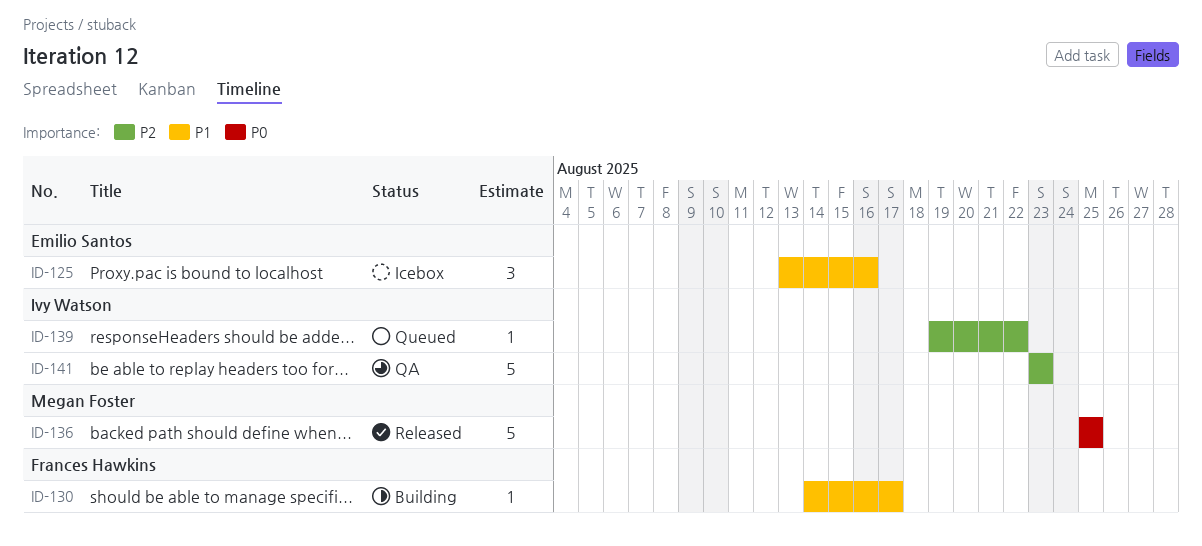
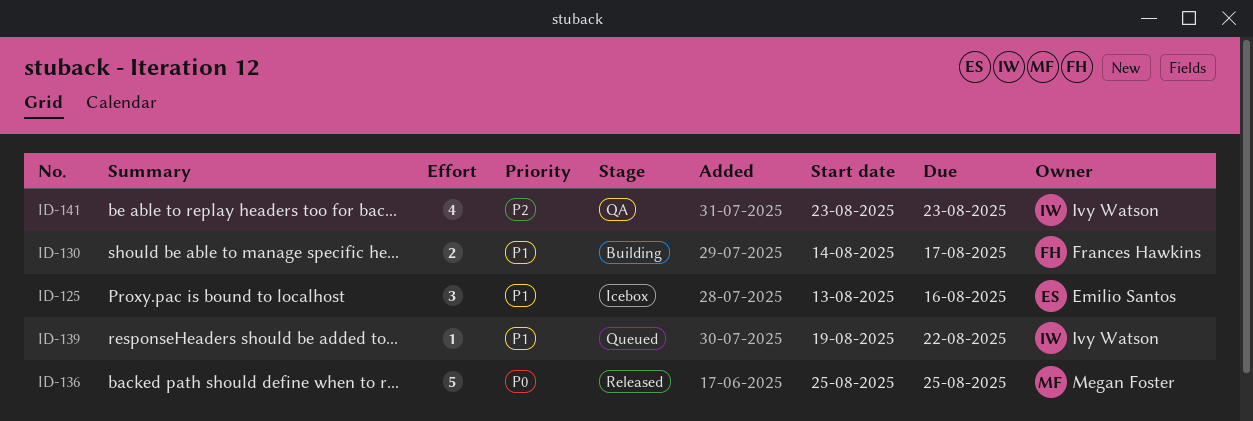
ID-130, estimate: 1 -> 2
ID-139, priority: P2 -> P1
ID-141, estimate: 5 -> 4

